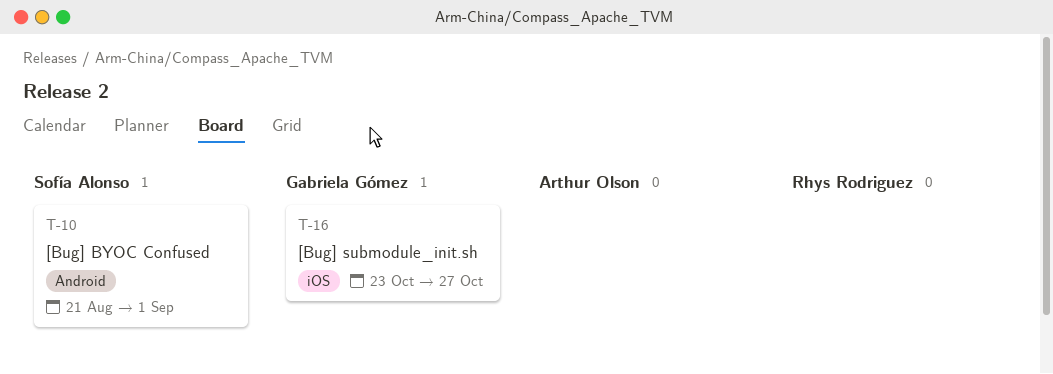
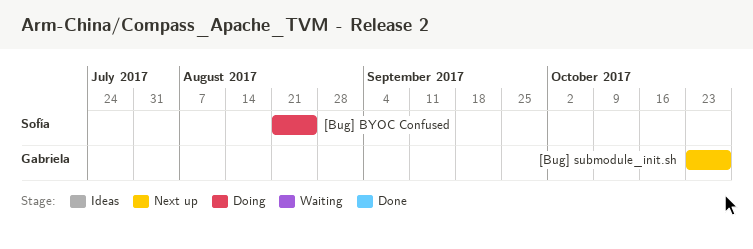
[Bug] BYOC Confused, due: Sep 1 -> Aug 25

